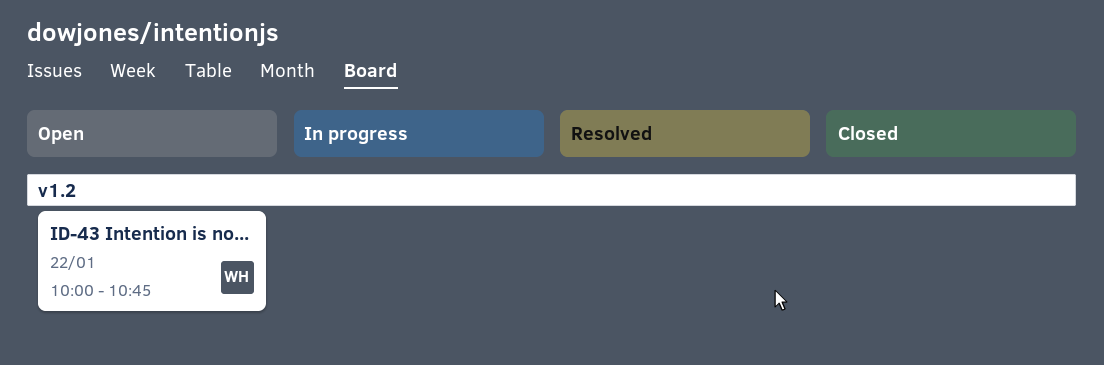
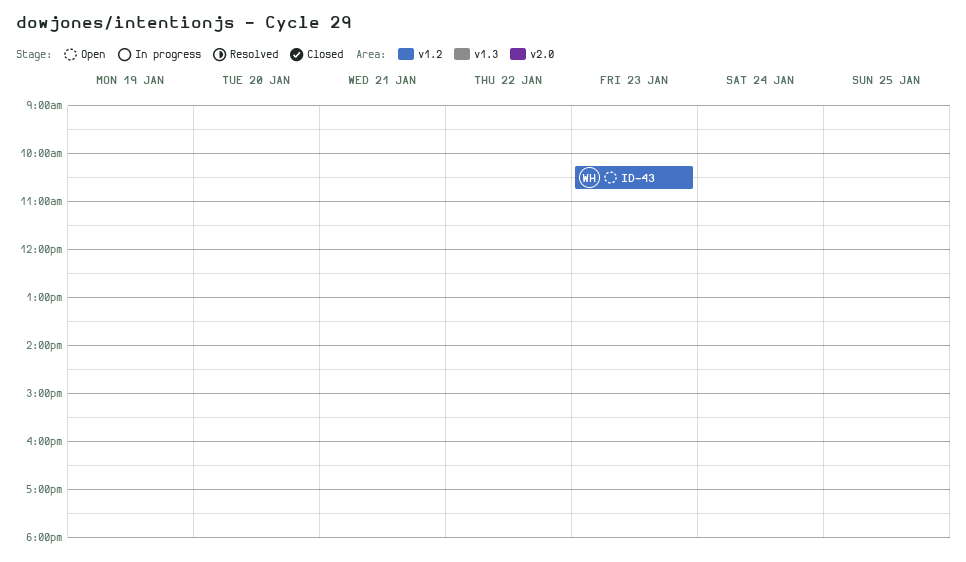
ID-43, day: Jan 22 -> Jan 23
ID-43, begins: 10:00 -> 10:15

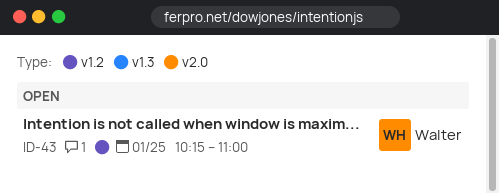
ID-43, day: Jan 23 -> Jan 25
ID-43, ends: 10:45 -> 11:00

